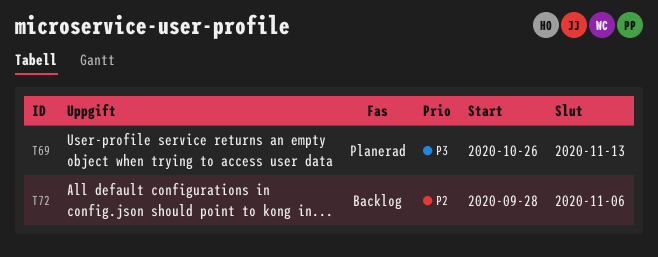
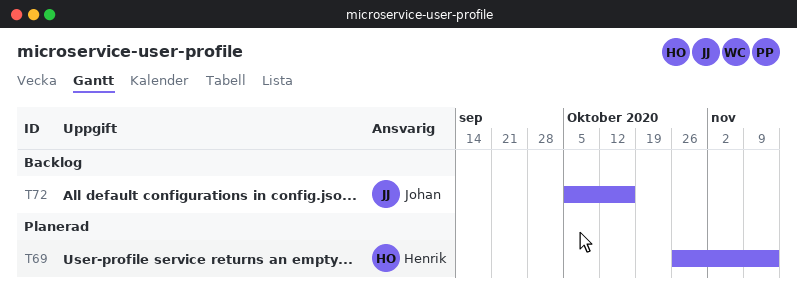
T72, start: Sep 28 -> Oct 5
T72, due: Nov 6 -> Oct 16

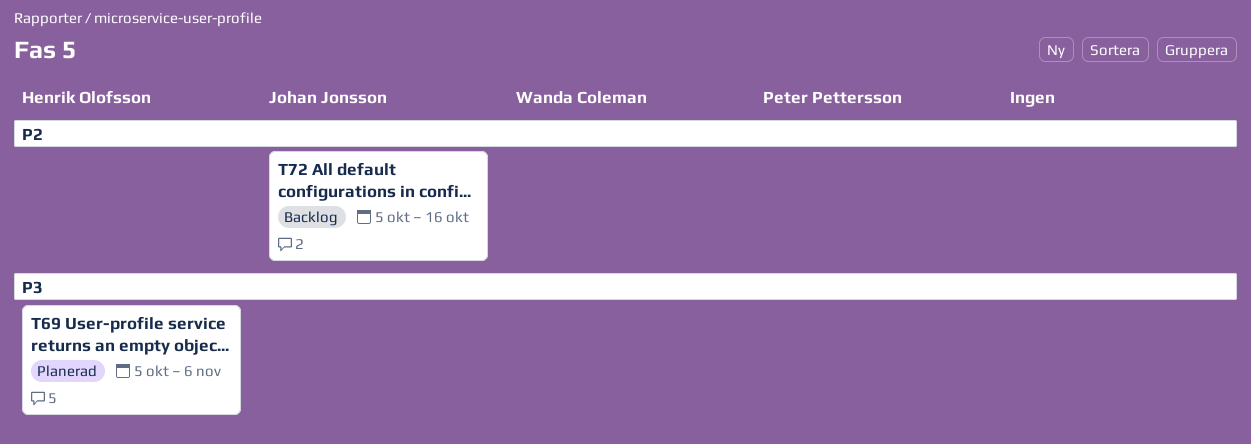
T69, start: Oct 26 -> Oct 5
T69, due: Nov 13 -> Nov 6

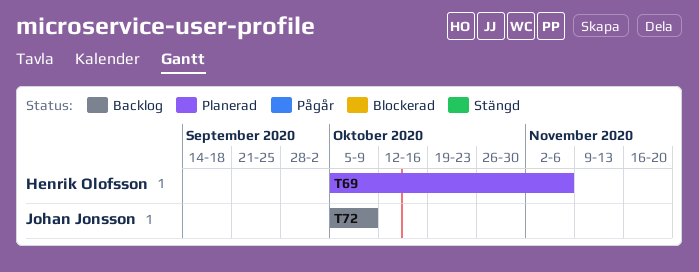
T72, due: Oct 16 -> Oct 9

